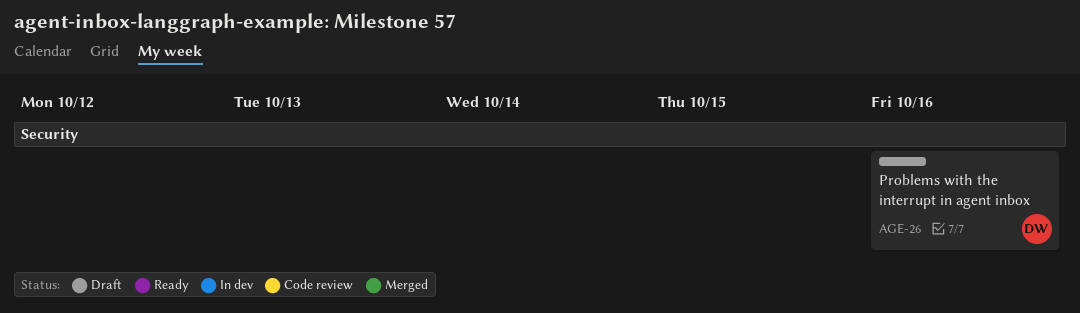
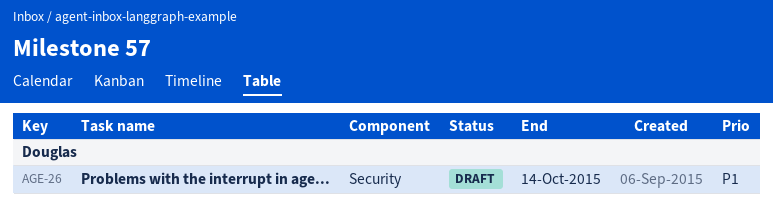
AGE-26, due: Oct 16 -> Oct 14

